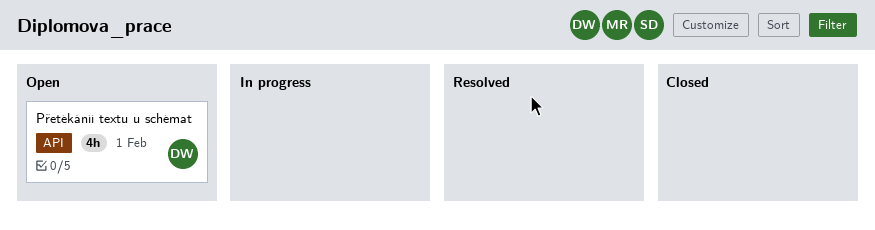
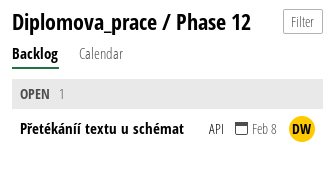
Přetékáníí textu u schémat, due: Feb 1 -> Feb 8

